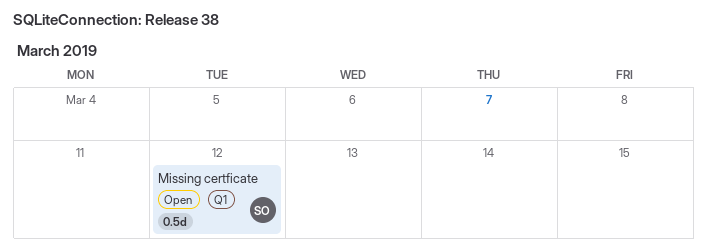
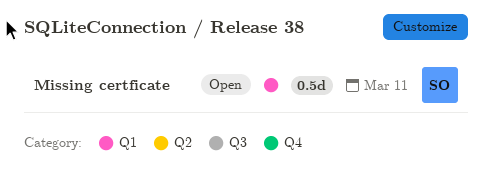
Missing certficate, due: Mar 12 -> Mar 11

